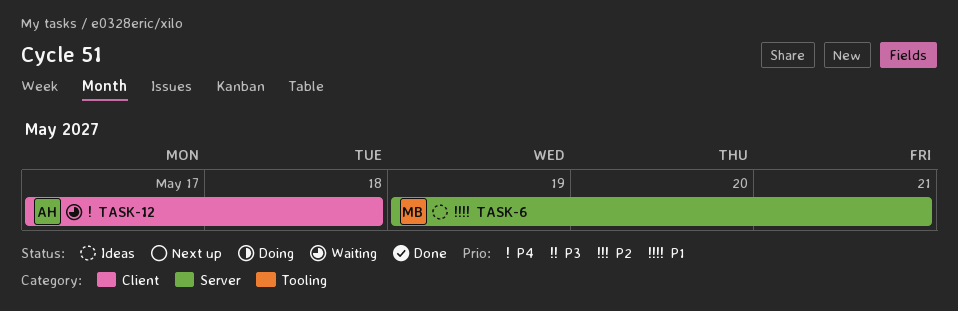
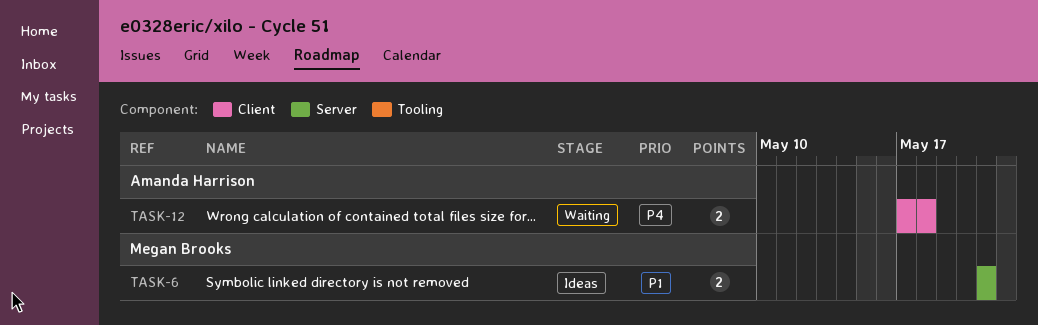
TASK-6, start: May 19 -> May 21

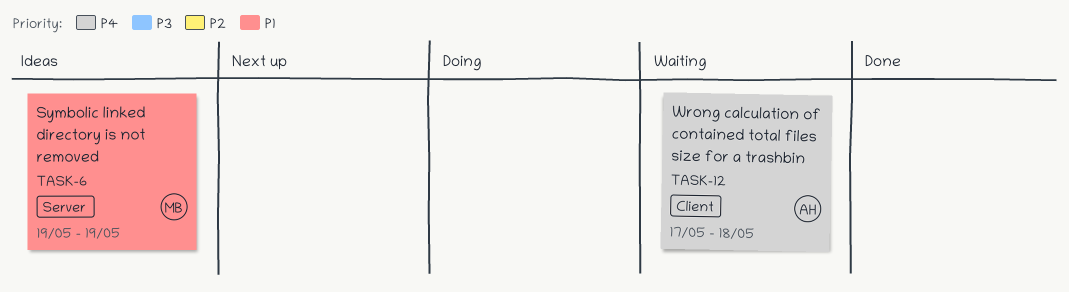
TASK-6, start: May 21 -> May 19
TASK-6, due: May 21 -> May 19

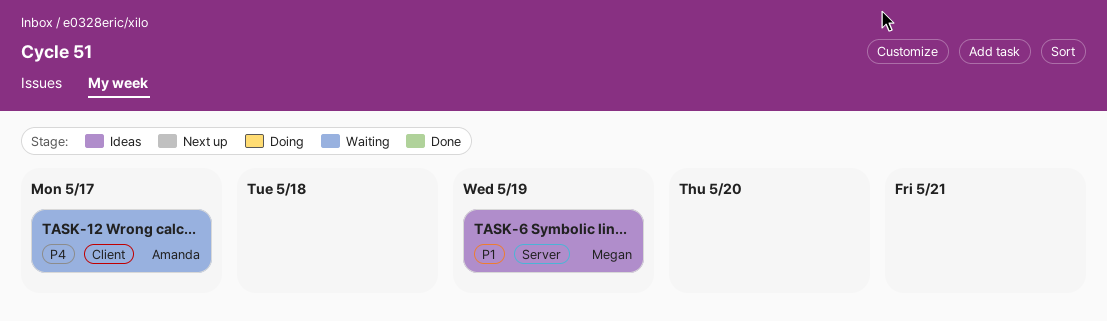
TASK-12, due: May 18 -> May 17

